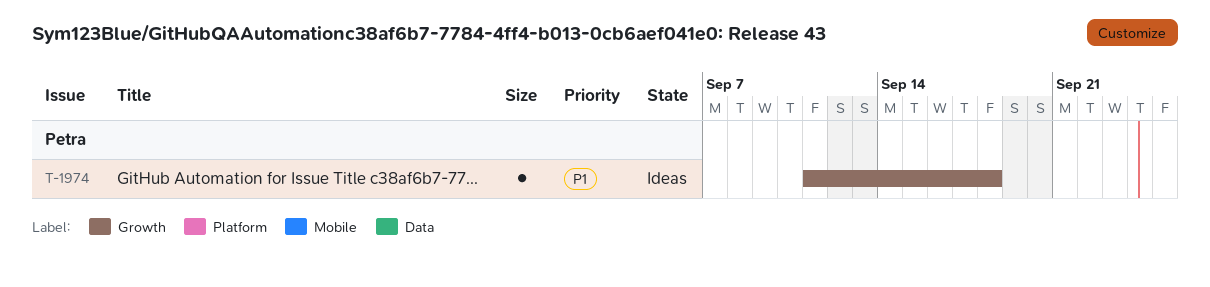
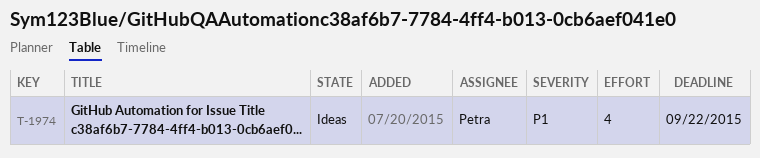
T-1974, estimate: 1 -> 4
T-1974, due: Sep 18 -> Sep 22

